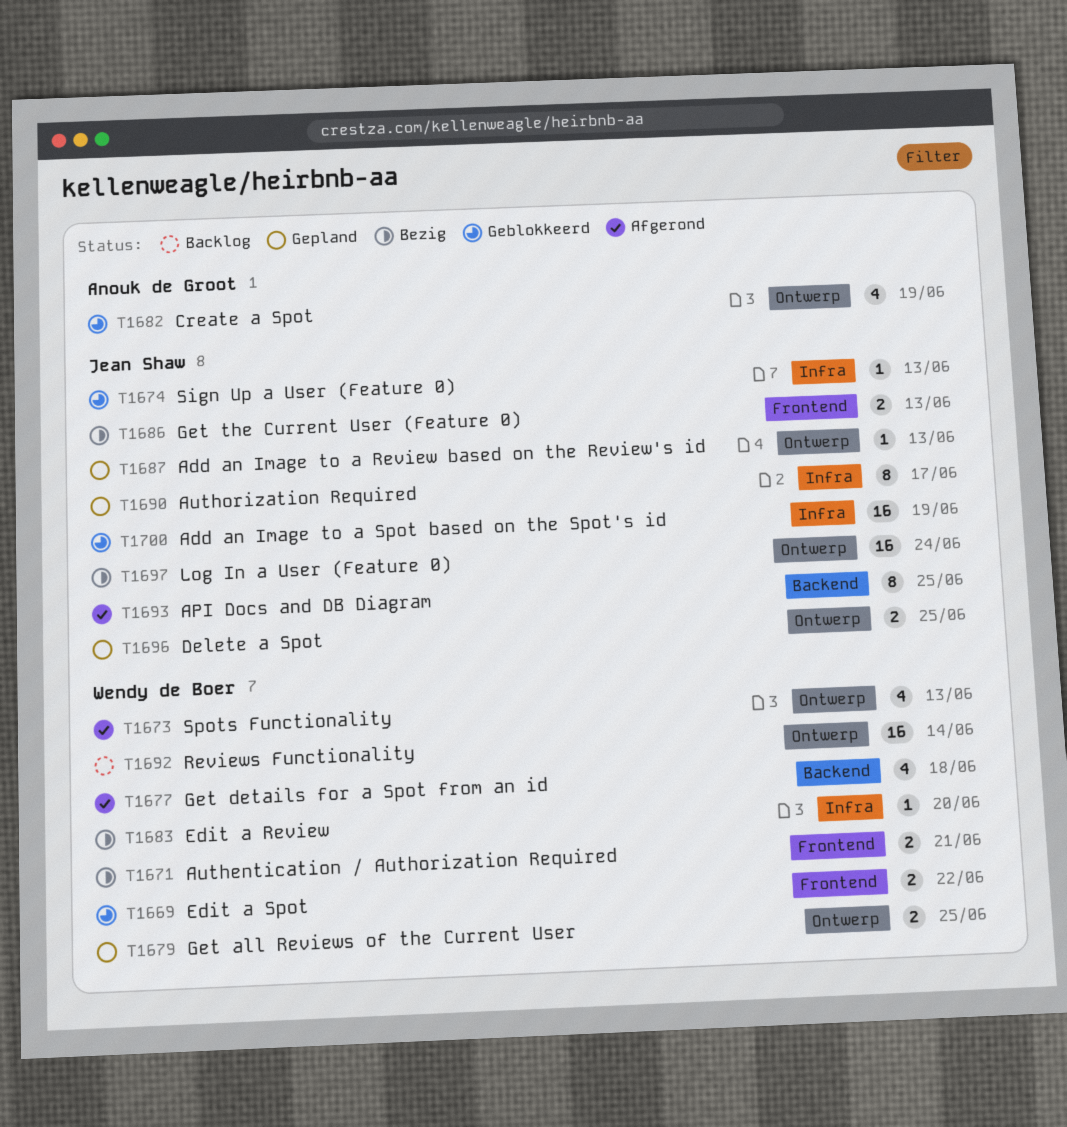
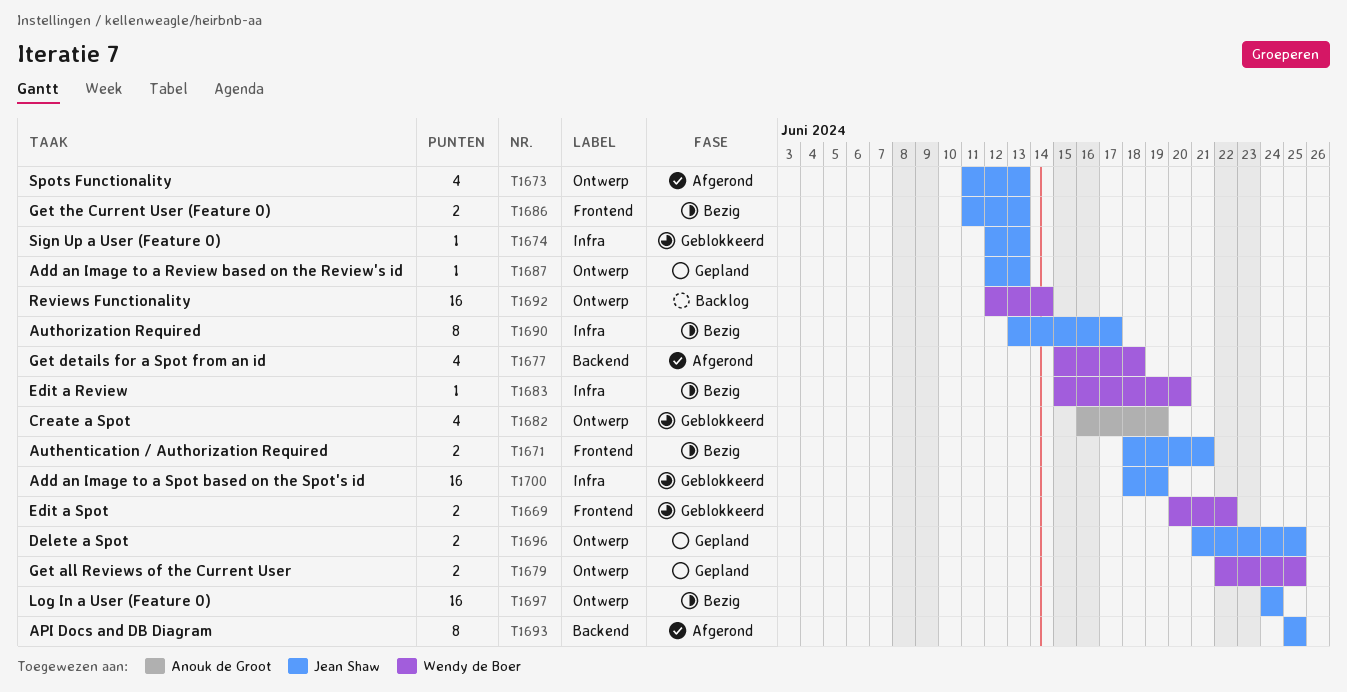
T1671, owner: Wendy de Boer -> Jean Shaw
T1673, owner: Wendy de Boer -> Jean Shaw
T1690, status: Gepland -> Bezig

